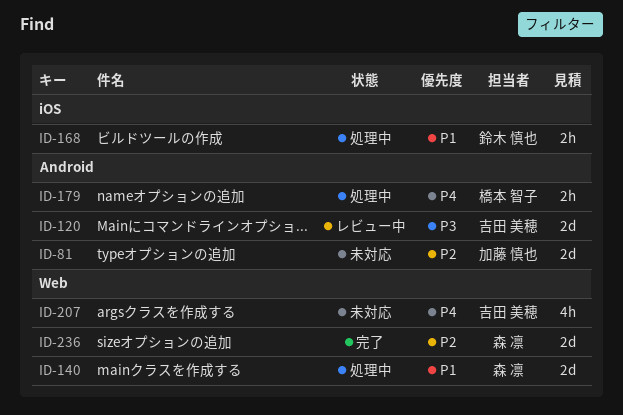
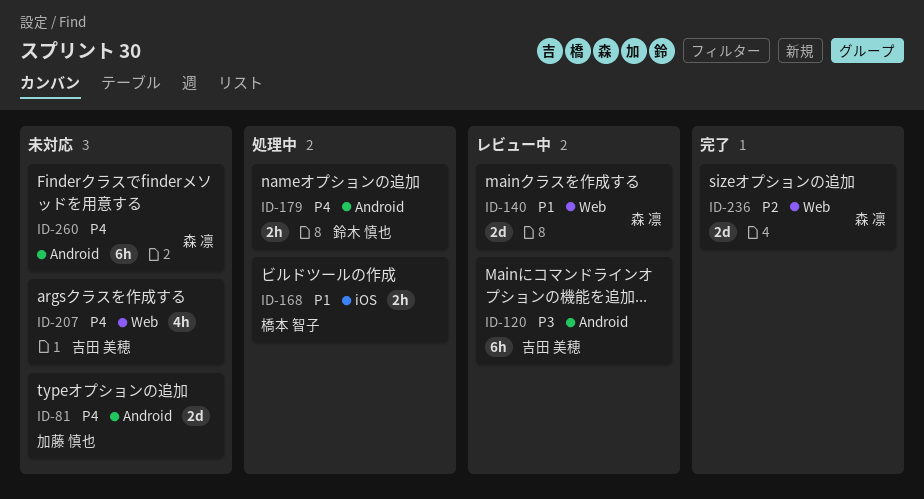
ID-81, priority: P2 -> P4
ID-120, estimate: 2d -> 6h
ID-140, status: 処理中 -> レビュー中
ID-168, owner: 鈴木 慎也 -> 橋本 智子
ID-179, owner: 橋本 智子 -> 鈴木 慎也
ID-260: none -> present

